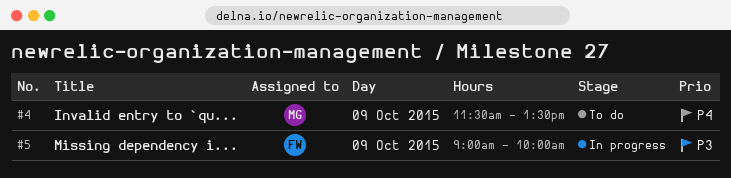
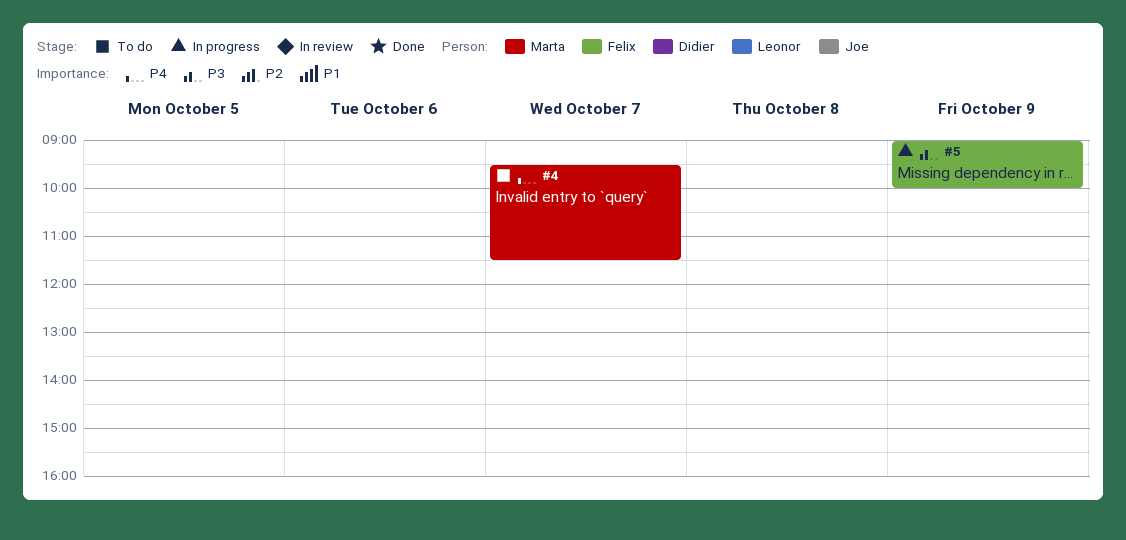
#4, day: Oct 9 -> Oct 7
#4, begins: 11:30 -> 09:30
#4, ends: 13:30 -> 11:30

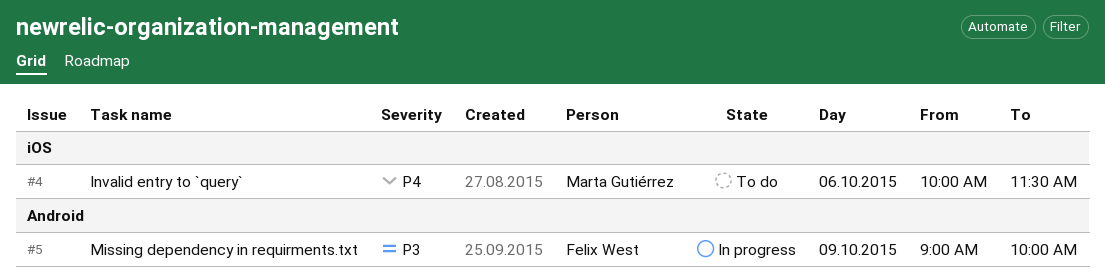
#4, day: Oct 7 -> Oct 6
#4, begins: 09:30 -> 10:00

